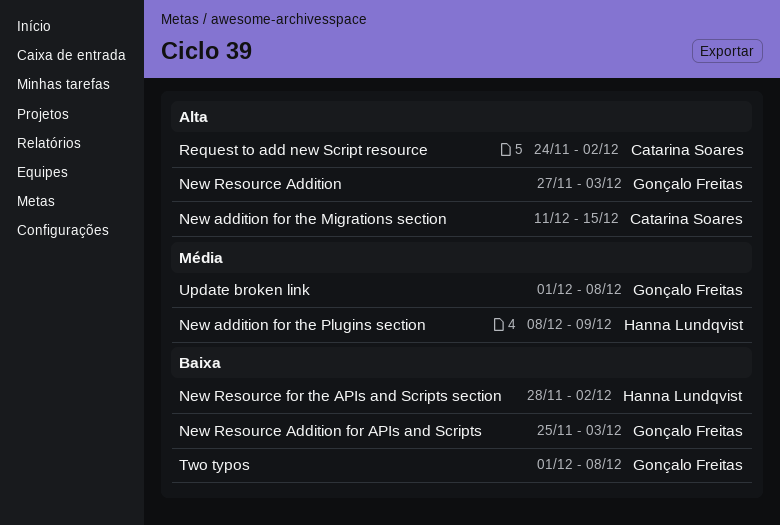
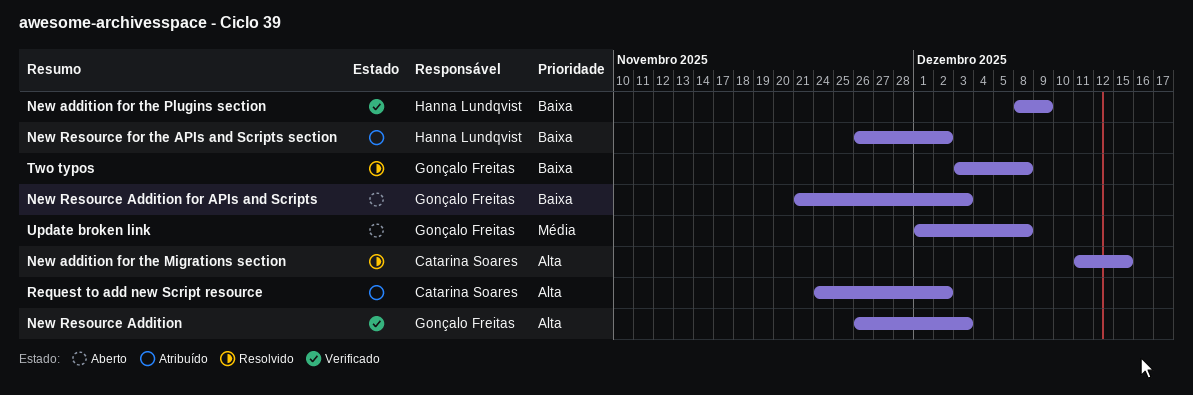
New addition for the Plugins section, priority: Média -> Baixa
New Resource Addition, start: Nov 27 -> Nov 26
New Resource Addition for APIs and Scripts, start: Nov 25 -> Nov 21
New Resource for the APIs and Scripts section, start: Nov 28 -> Nov 26
Two typos, start: Dec 1 -> Dec 3

